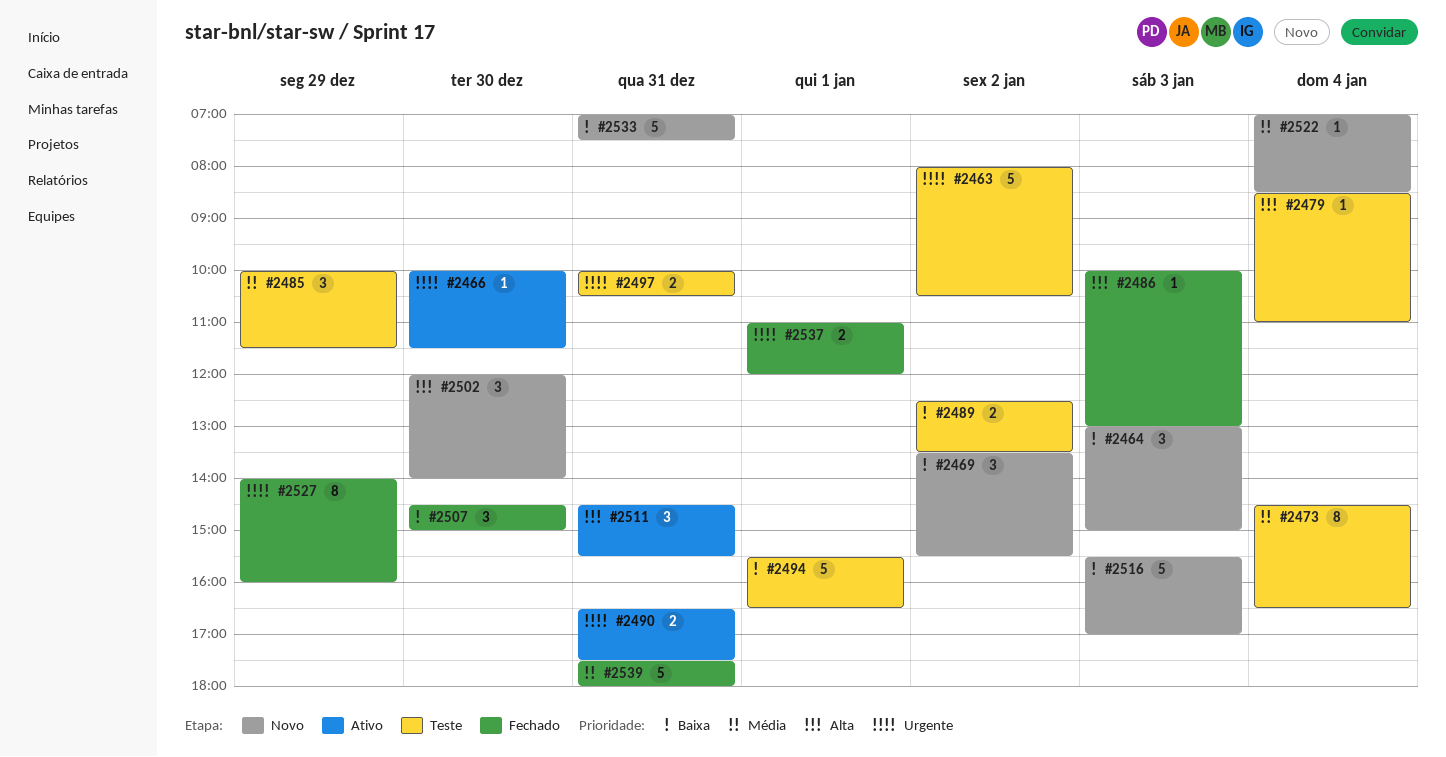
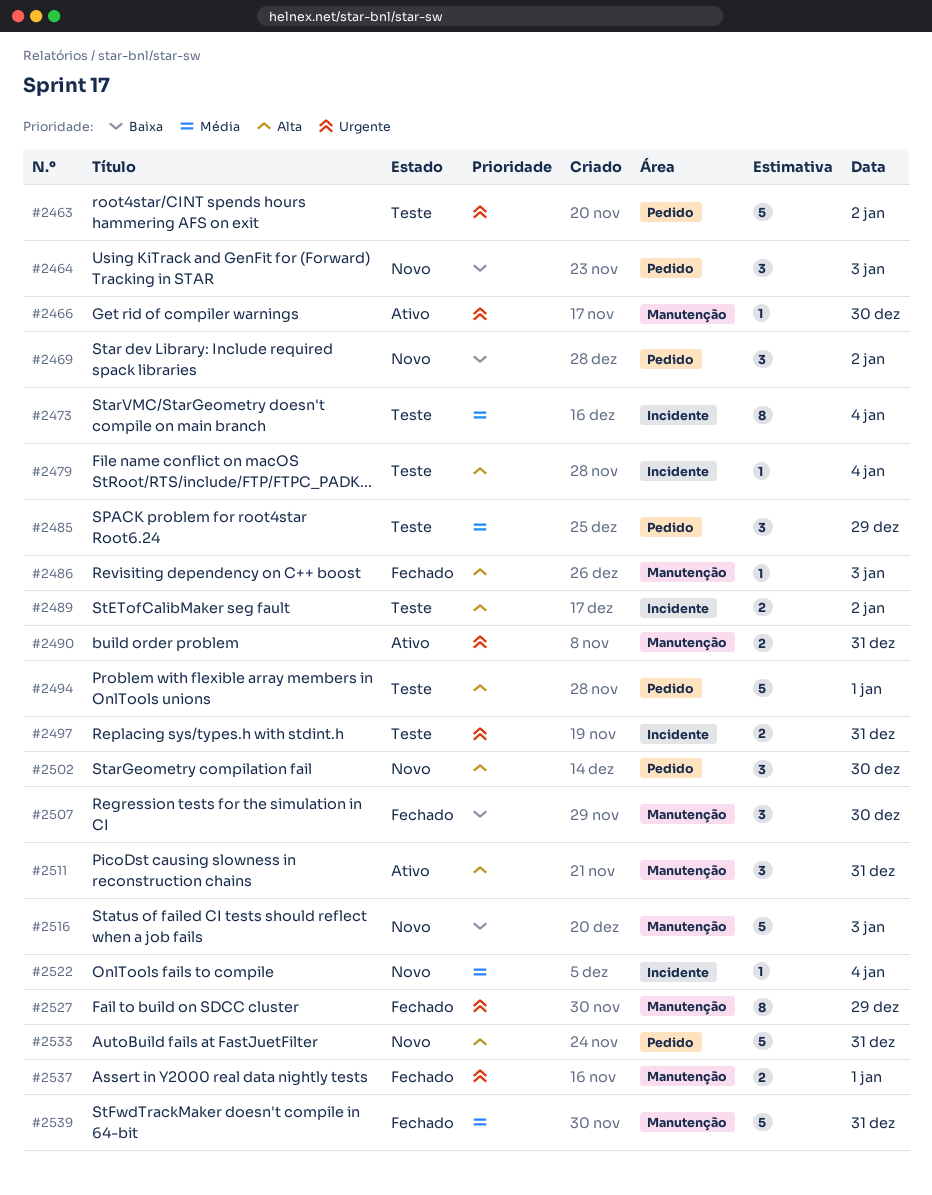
#2489, priority: Baixa -> Alta
#2494, priority: Baixa -> Alta
#2533, priority: Baixa -> Alta

